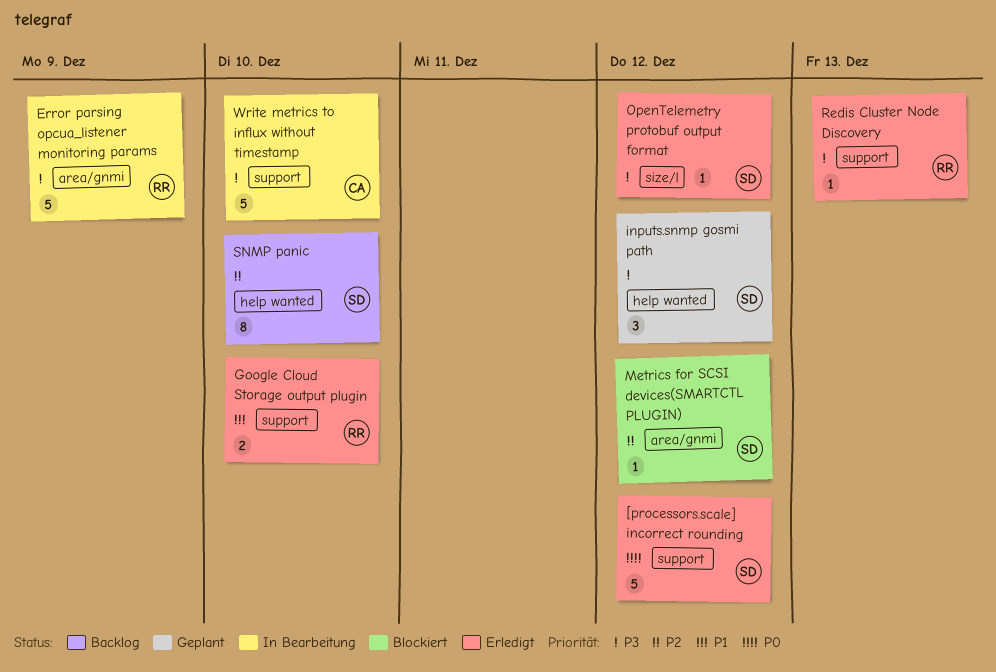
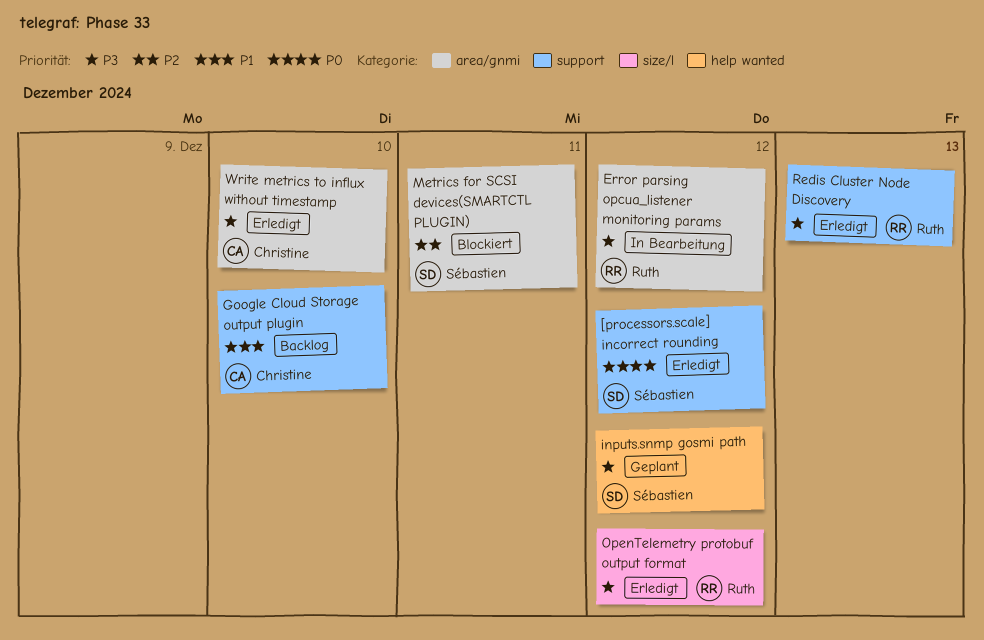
Error parsing opcua_listener monitoring params, due: Dec 9 -> Dec 12
Google Cloud Storage output plugin, status: Erledigt -> Backlog
Google Cloud Storage output plugin, owner: Ruth -> Christine
Metrics for SCSI devices(SMARTCTL PLUGIN), due: Dec 12 -> Dec 11
OpenTelemetry protobuf output format, owner: Sébastien -> Ruth
SNMP panic: present -> none
Write metrics to influx without timestamp, status: In Bearbeitung -> Erledigt
Write metrics to influx without timestamp, label: support -> area/gnmi

